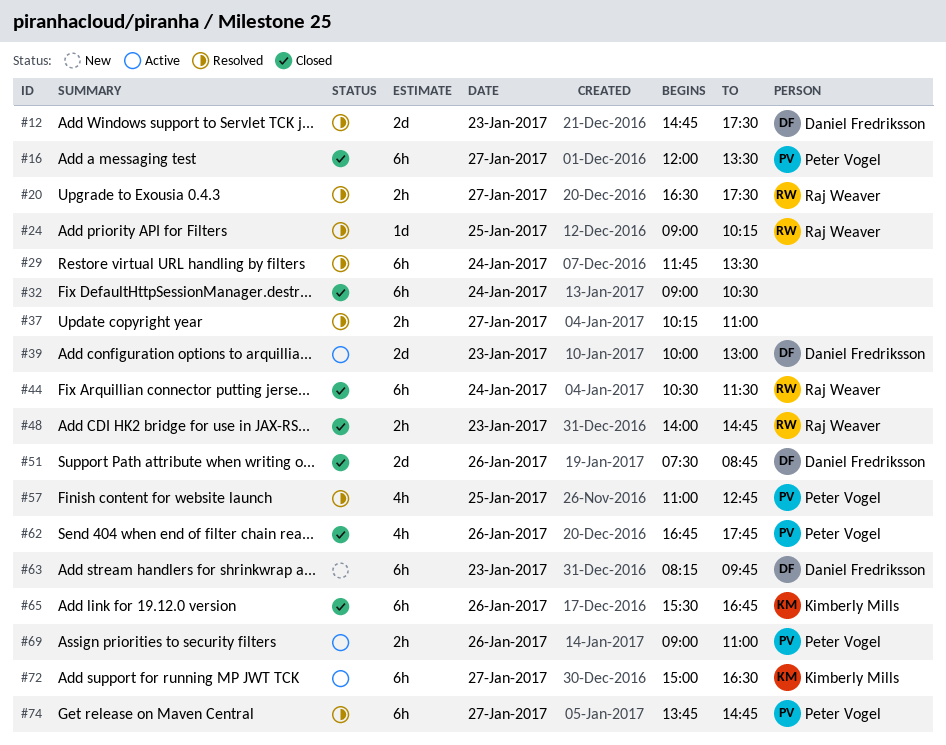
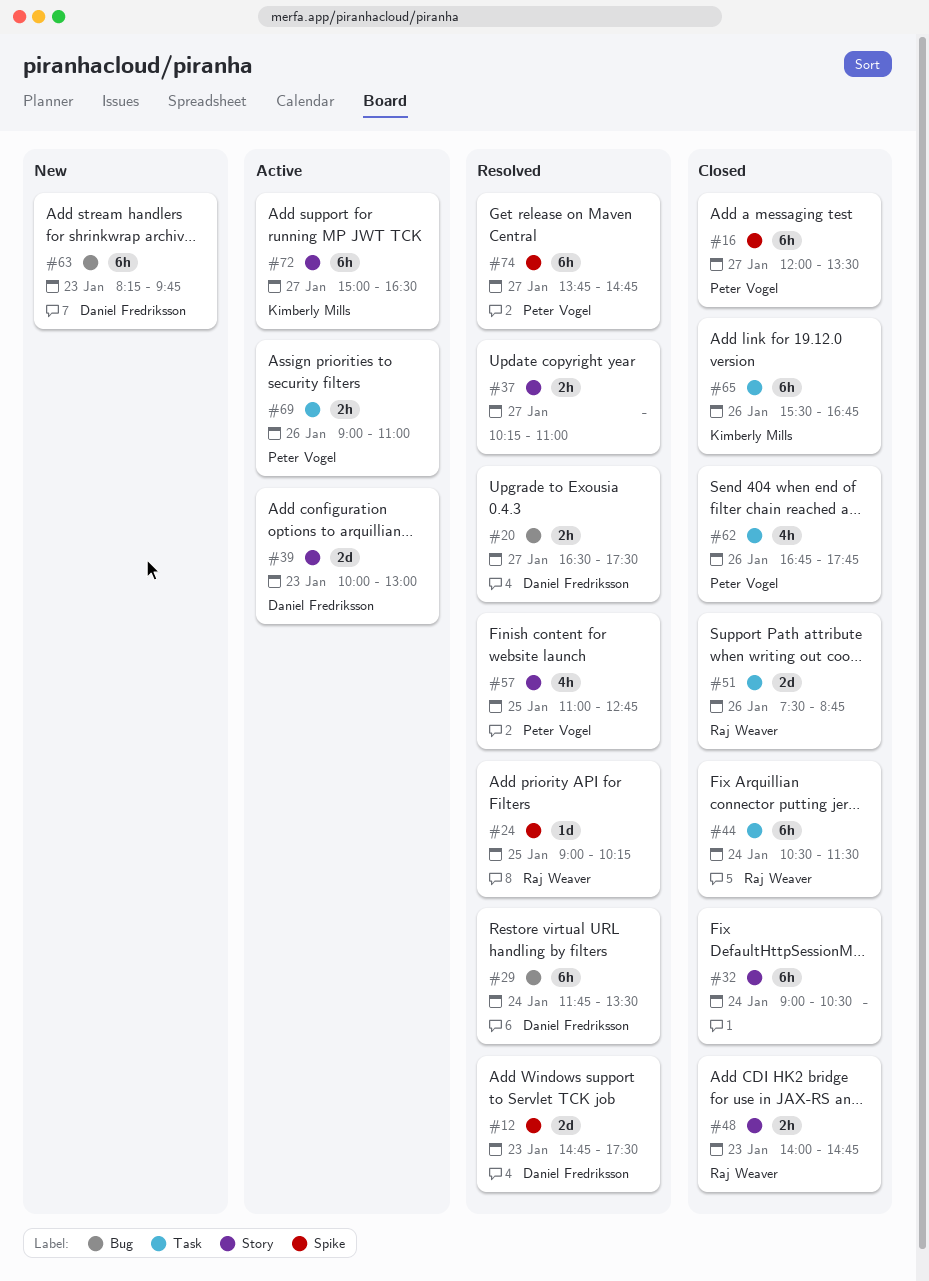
#20, owner: Raj Weaver -> Daniel Fredriksson
#29, owner: none -> Daniel Fredriksson
#51, owner: Daniel Fredriksson -> Raj Weaver

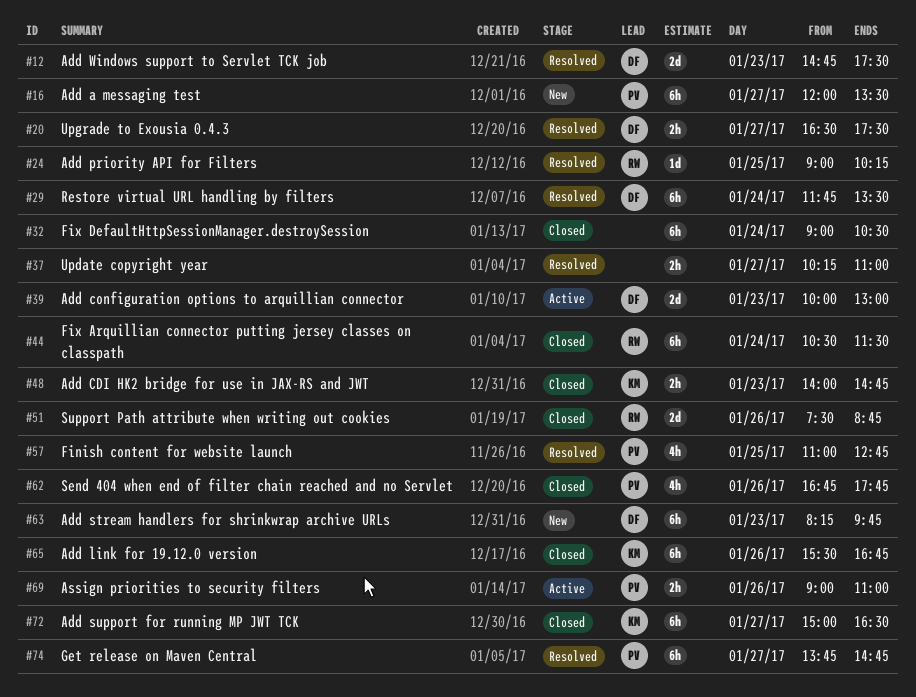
#16, status: Closed -> New
#48, owner: Raj Weaver -> Kimberly Mills
#72, status: Active -> Closed

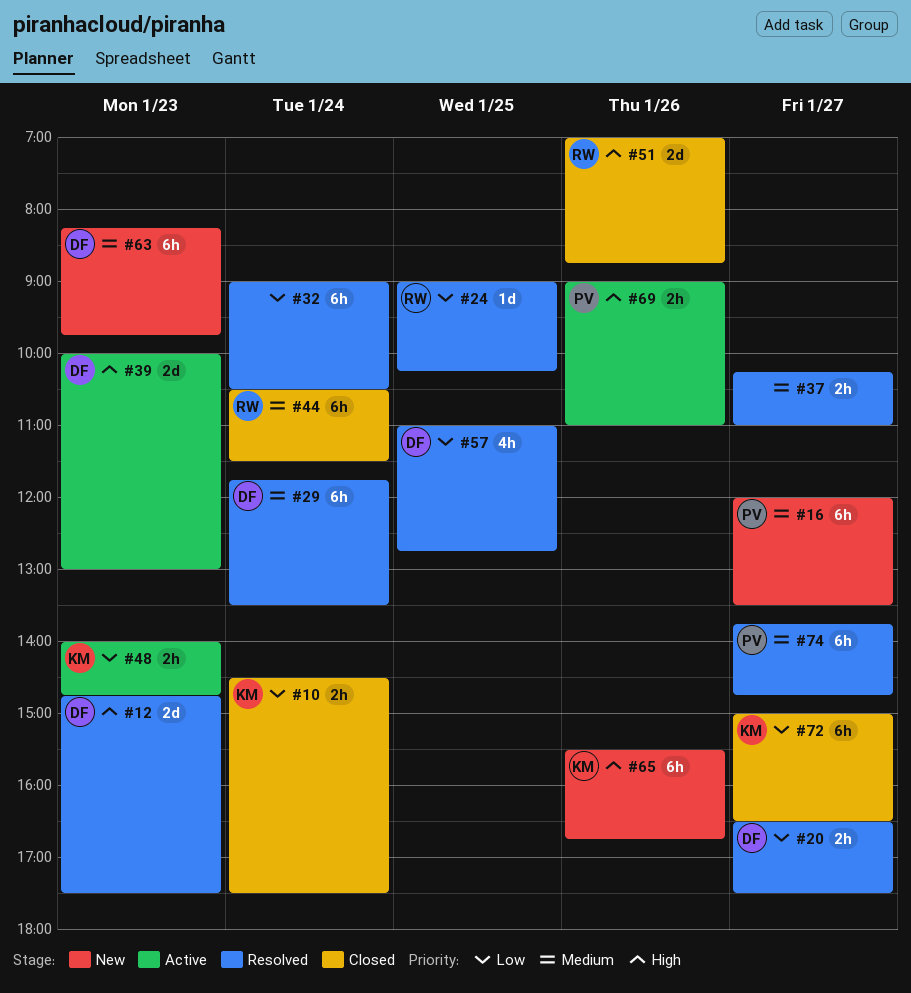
#10: none -> present
#32, status: Closed -> Resolved
#48, status: Closed -> Active
#51, begins: 07:30 -> 07:00
#57, owner: PV -> DF
#62: present -> none
#65, status: Closed -> New

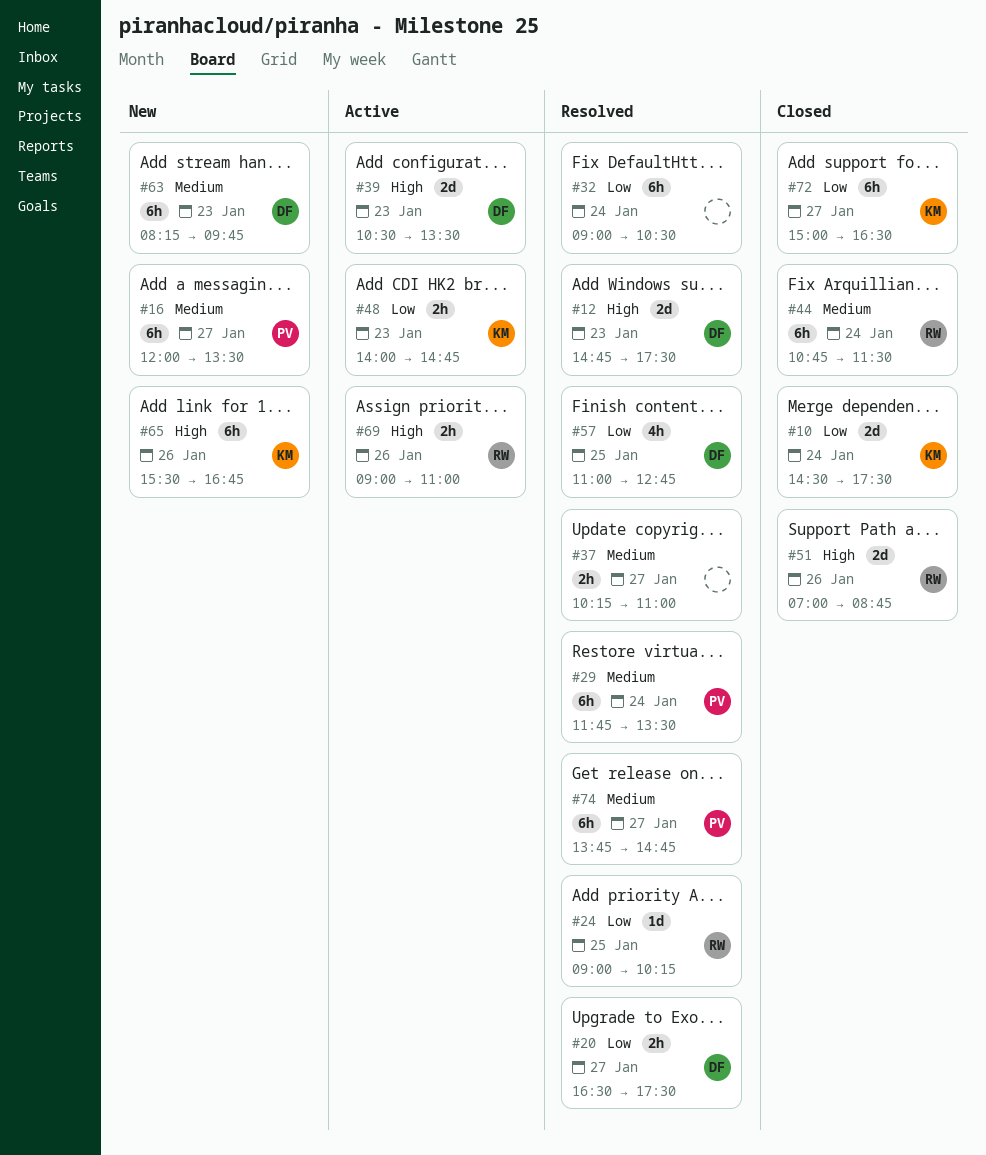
#10, estimate: 2h -> 2d
#29, owner: DF -> PV
#39, begins: 10:00 -> 10:30
#39, ends: 13:00 -> 13:30
#44, begins: 10:30 -> 10:45
#69, owner: PV -> RW

